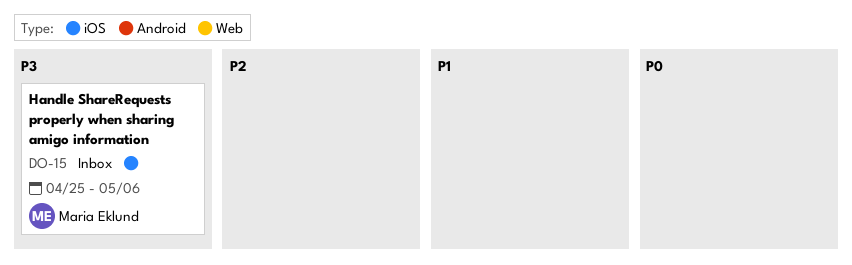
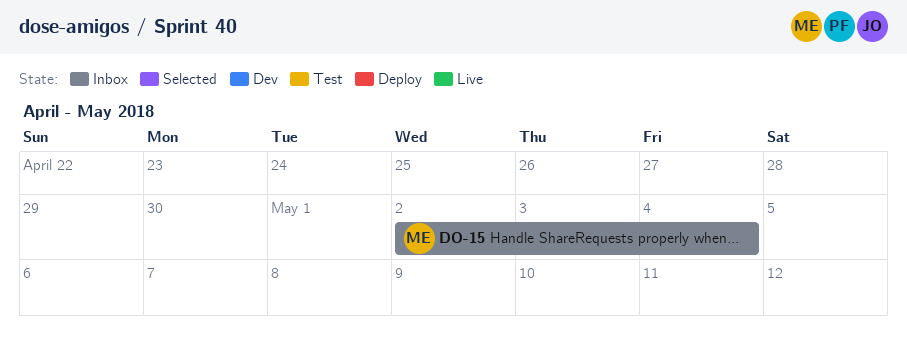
DO-15, start: Apr 25 -> May 2
DO-15, due: May 6 -> May 4

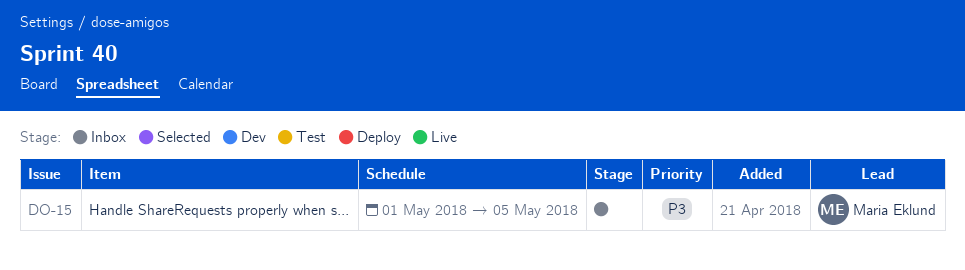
DO-15, start: May 2 -> May 1
DO-15, due: May 4 -> May 5

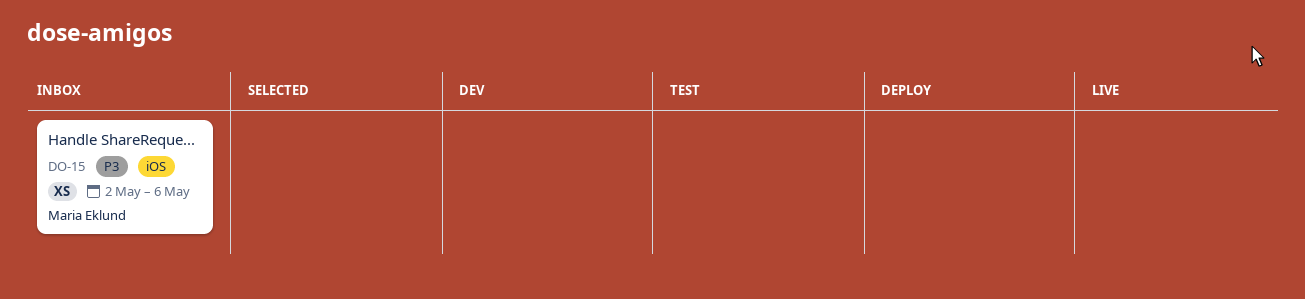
DO-15, start: May 1 -> May 2
DO-15, due: May 5 -> May 6

